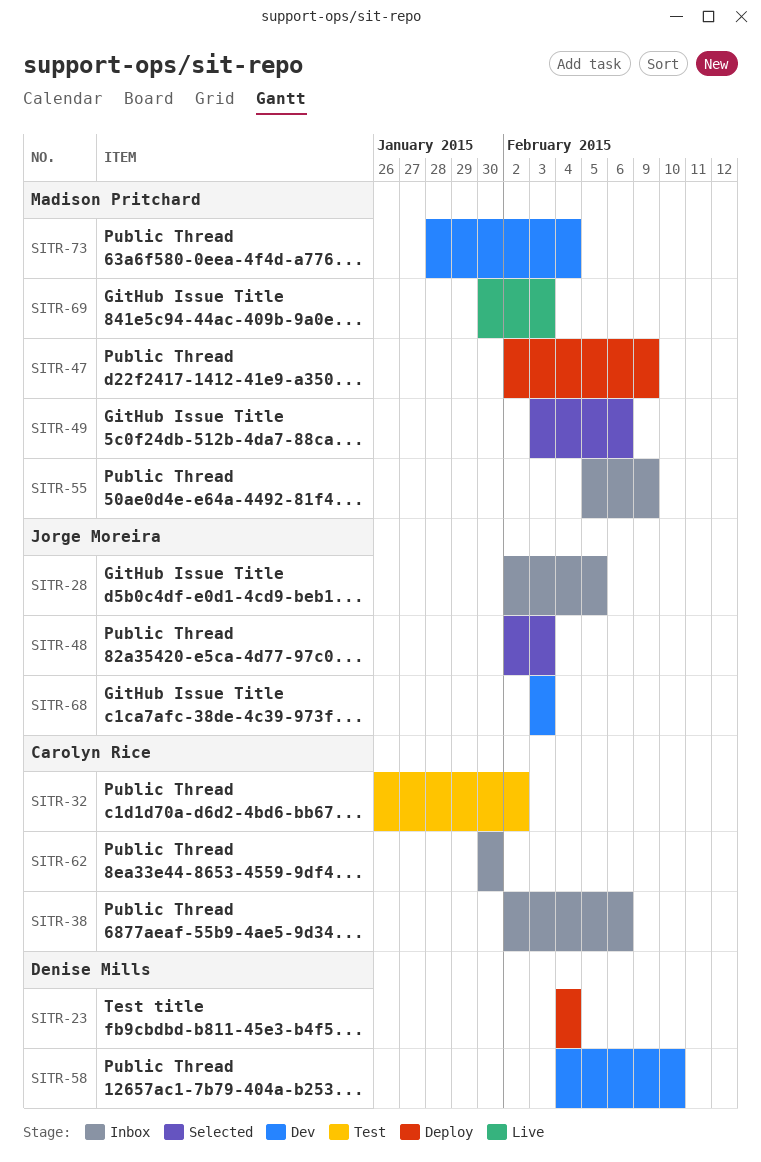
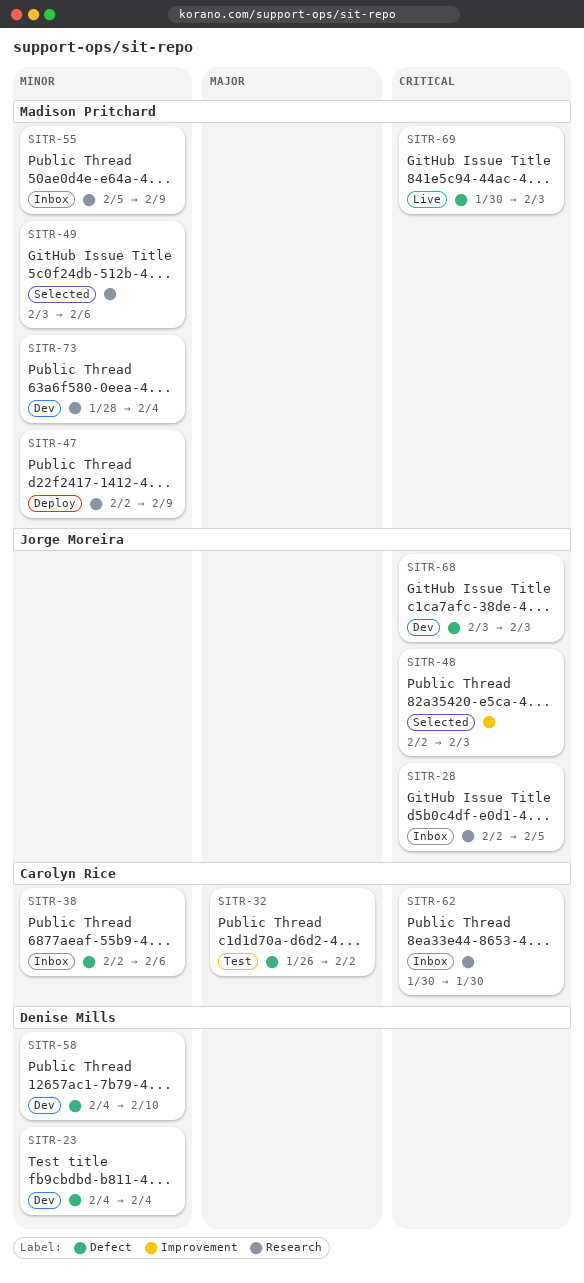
SITR-23, status: Deploy -> Dev

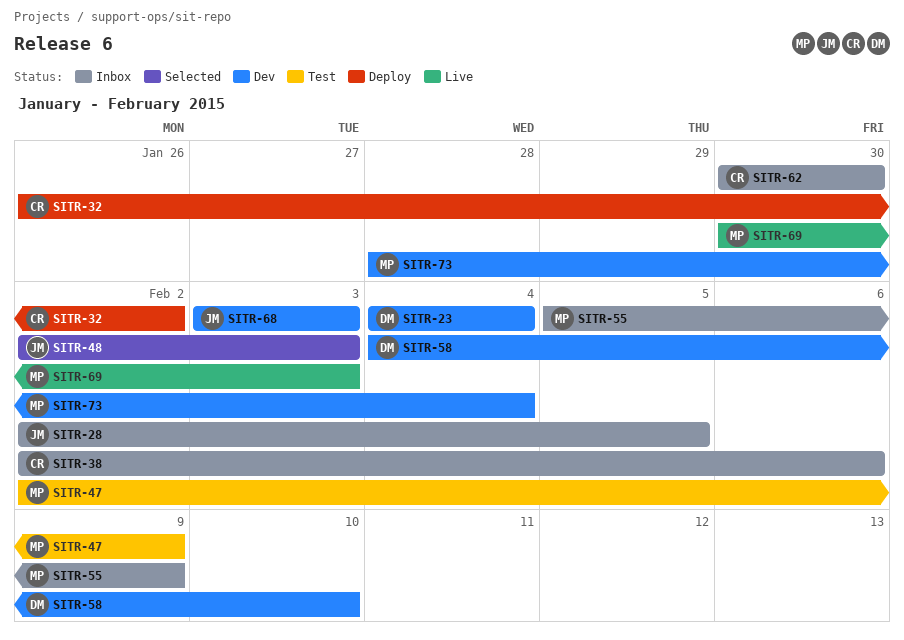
SITR-32, status: Test -> Deploy
SITR-47, status: Deploy -> Test
SITR-49: present -> none

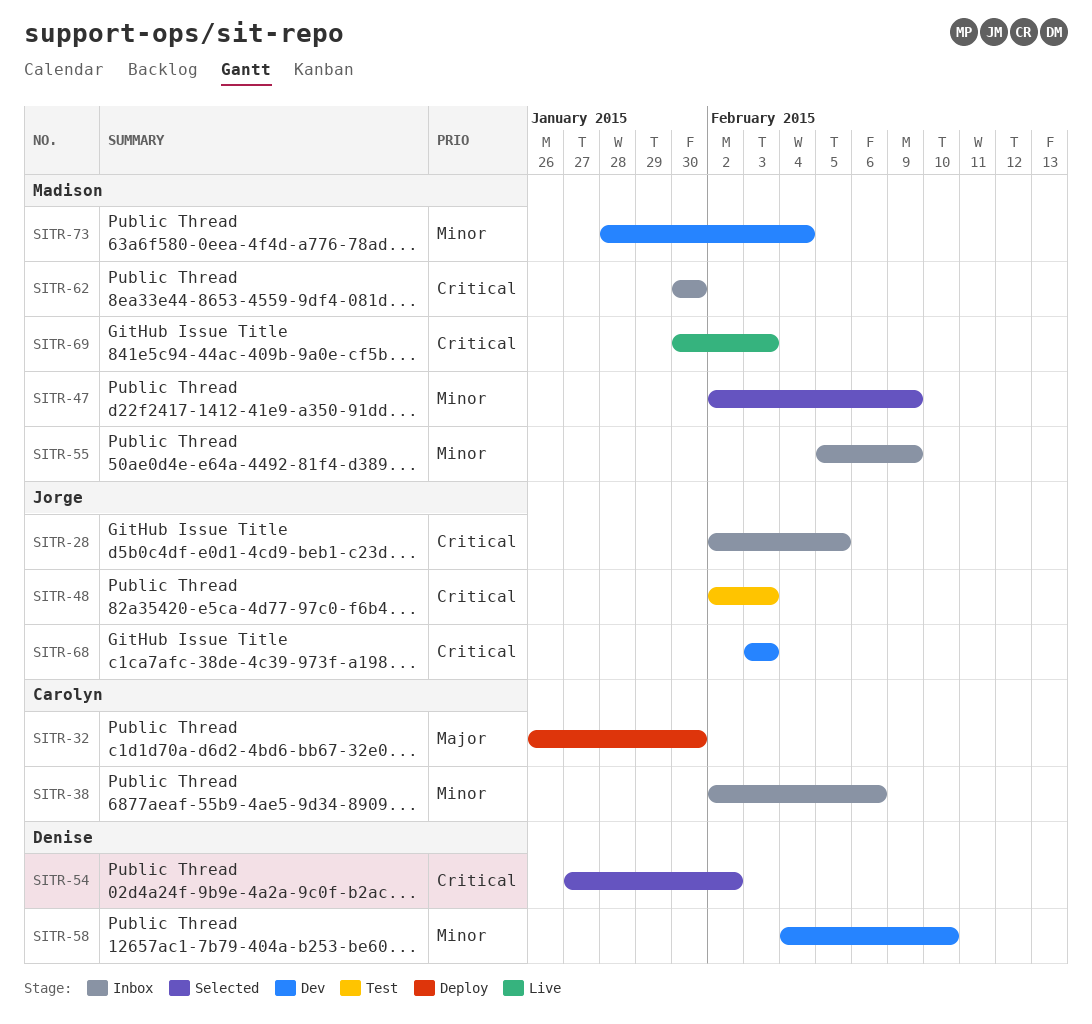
SITR-23: present -> none
SITR-32, due: Feb 2 -> Jan 30
SITR-47, status: Test -> Selected
SITR-48, status: Selected -> Test
SITR-54: none -> present
SITR-62, owner: Carolyn -> Madison

